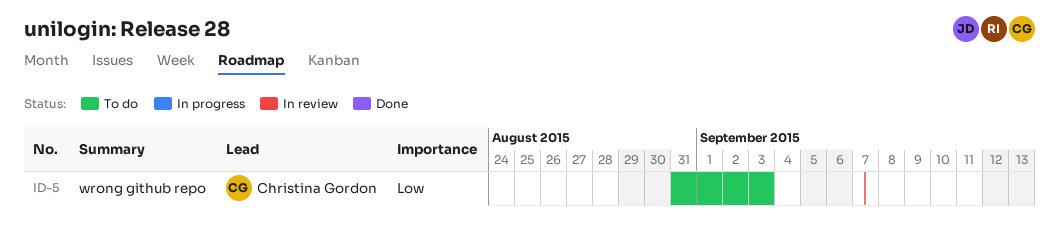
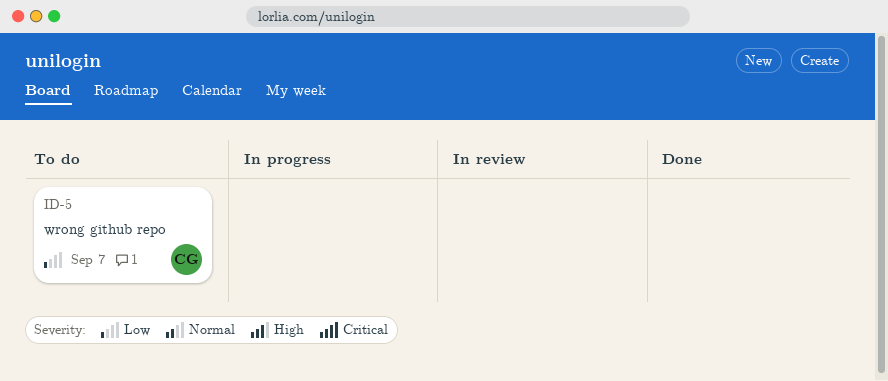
ID-5, due: Sep 3 -> Sep 7

